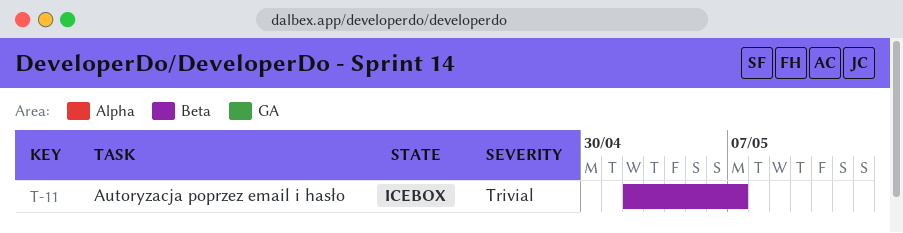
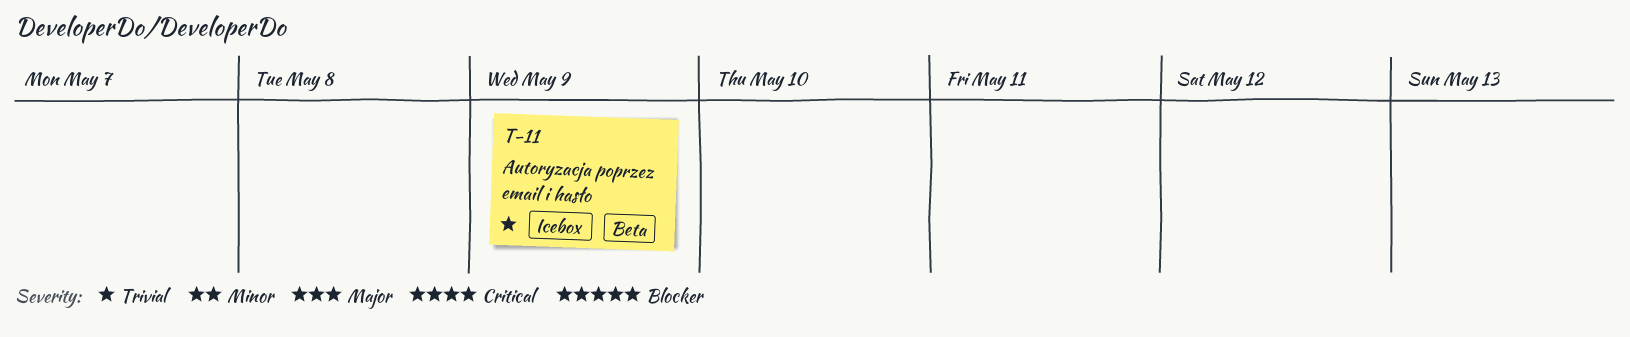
T-11, due: May 7 -> May 9

